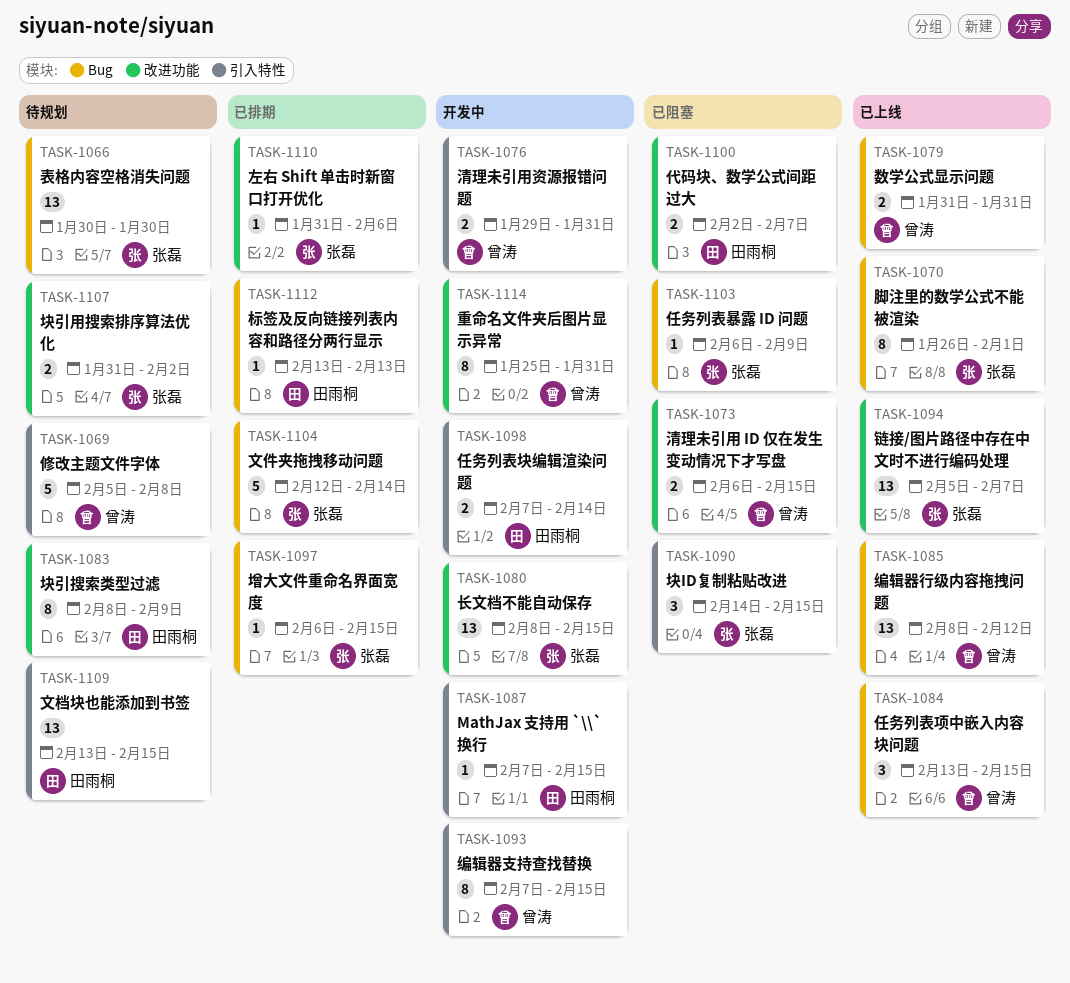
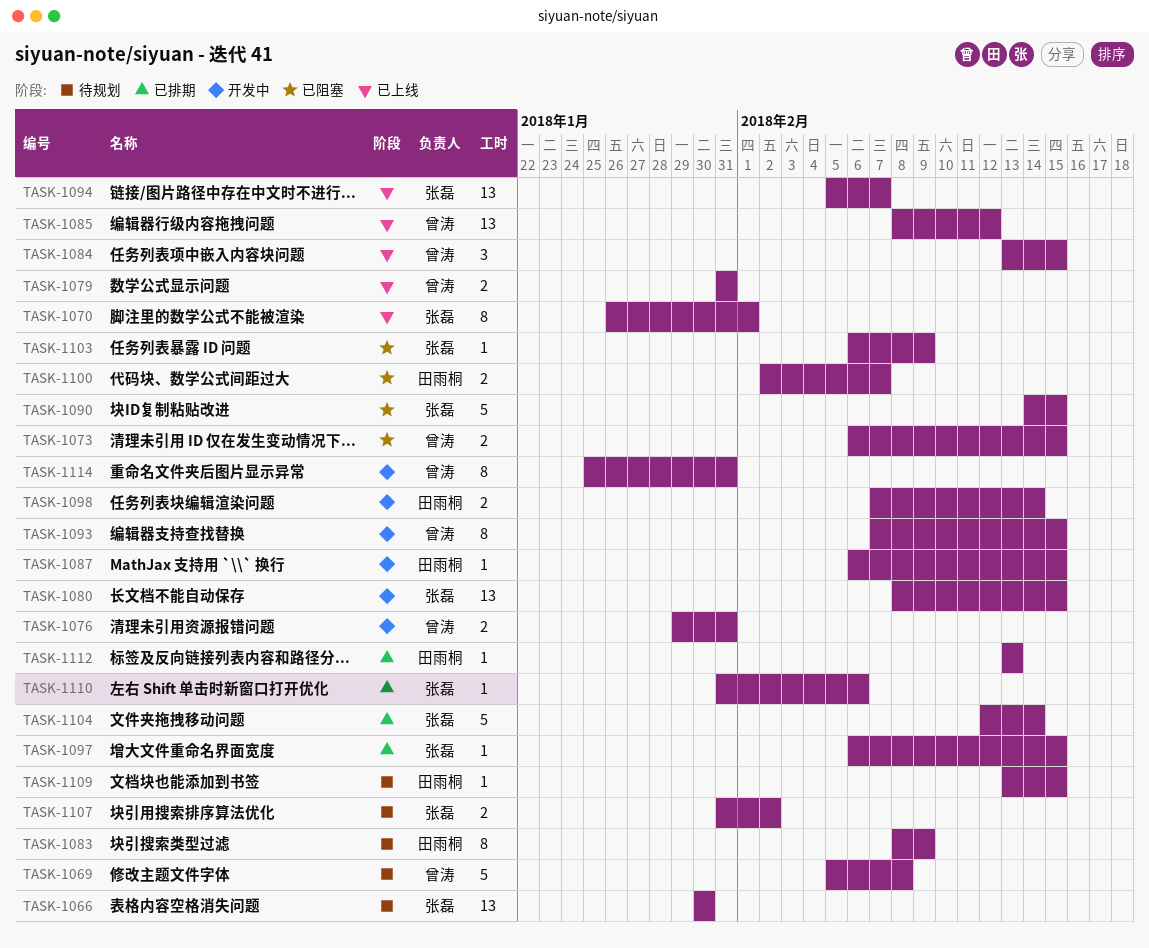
TASK-1087, start: Feb 7 -> Feb 6
TASK-1090, estimate: 3 -> 5
TASK-1109, estimate: 13 -> 1

